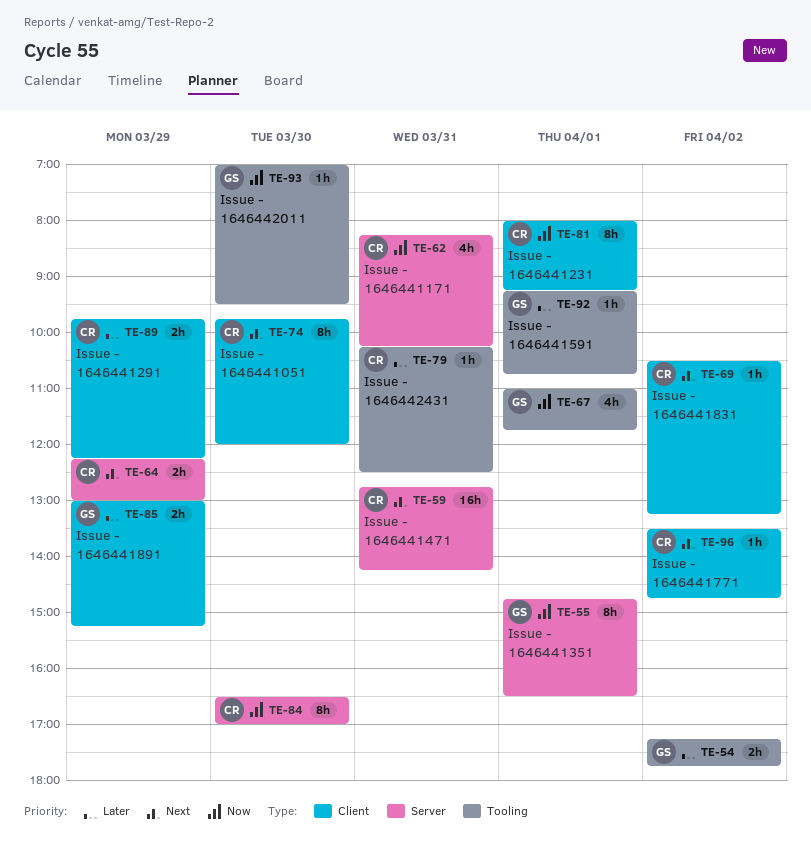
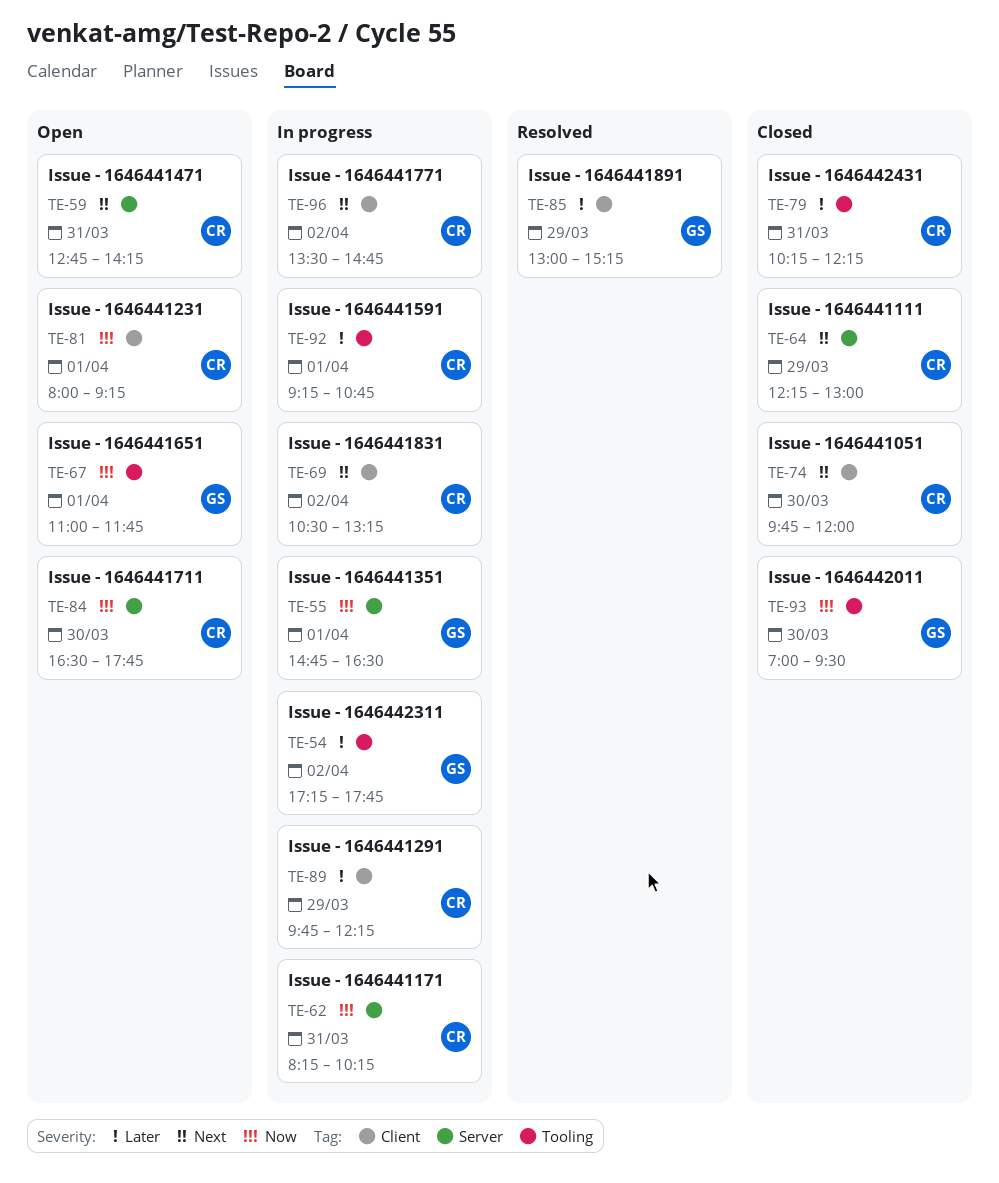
TE-79, ends: 12:30 -> 12:15
TE-84, ends: 17:00 -> 17:45
TE-92, owner: GS -> CR

